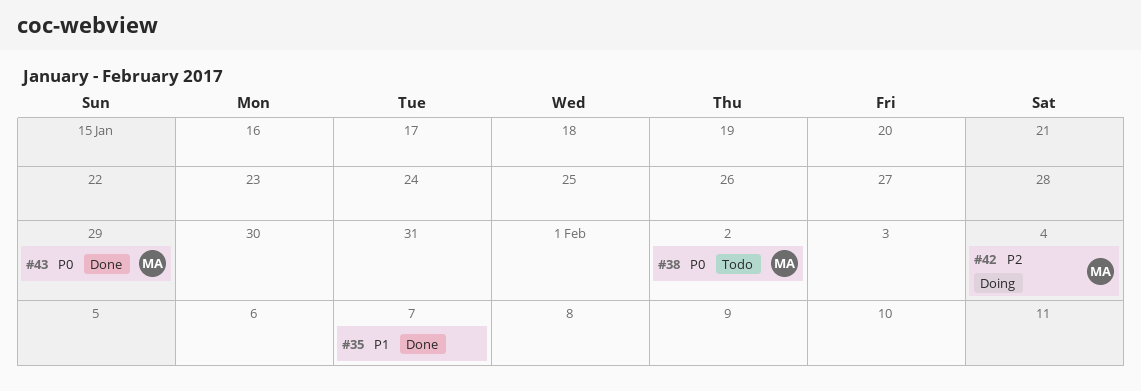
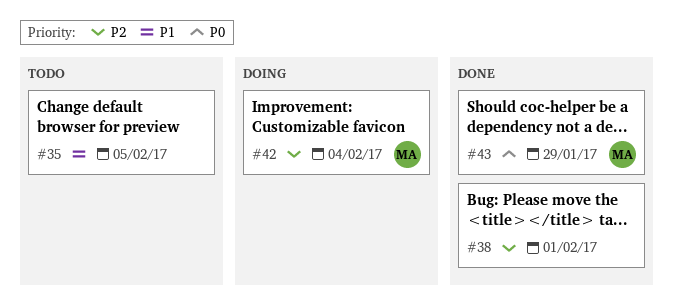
#35, status: Done -> Todo
#35, due: Feb 7 -> Feb 5
#38, status: Todo -> Done
#38, owner: MA -> none
#38, priority: P0 -> P2
#38, due: Feb 2 -> Feb 1

